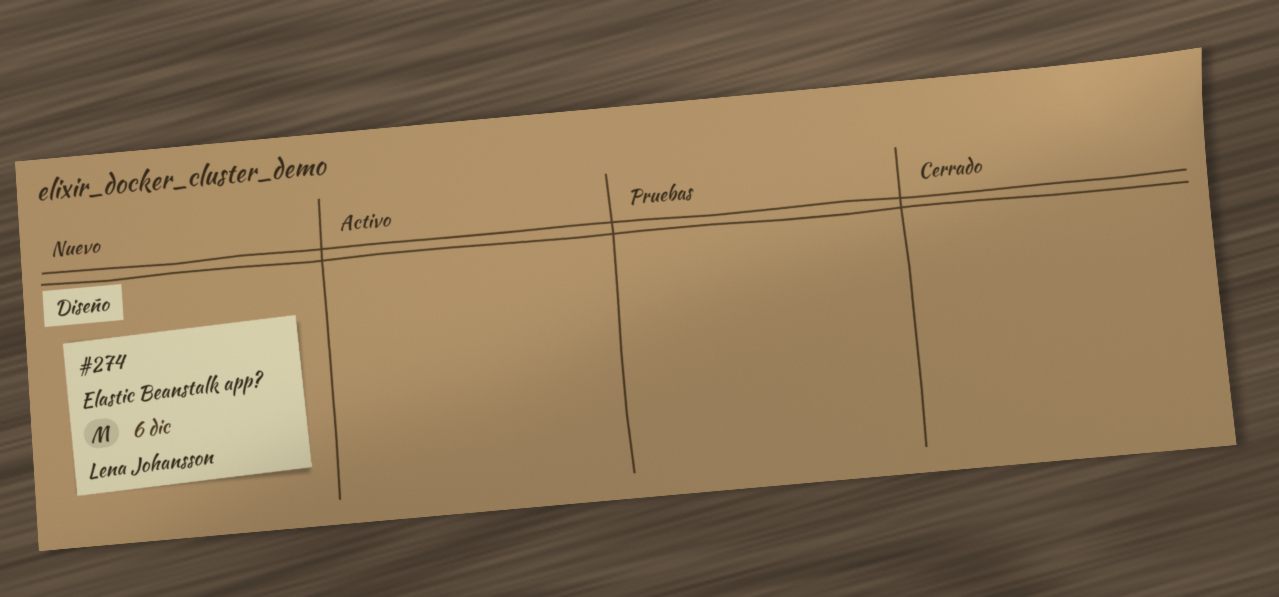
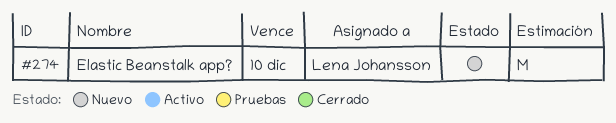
#274, due: Dec 6 -> Dec 10

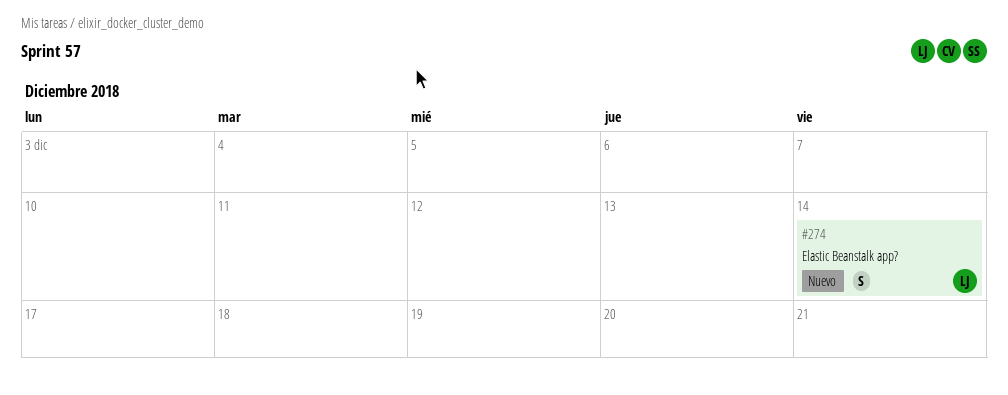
#274, estimate: M -> S
#274, due: Dec 10 -> Dec 14

